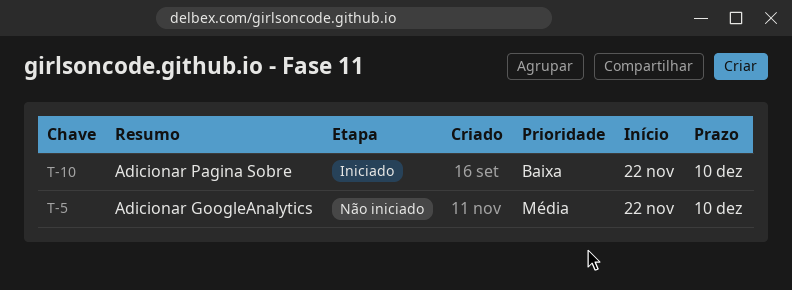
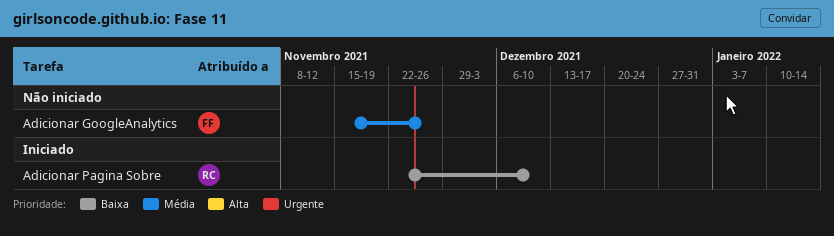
Adicionar GoogleAnalytics, start: Nov 22 -> Nov 15
Adicionar GoogleAnalytics, due: Dec 10 -> Nov 26

